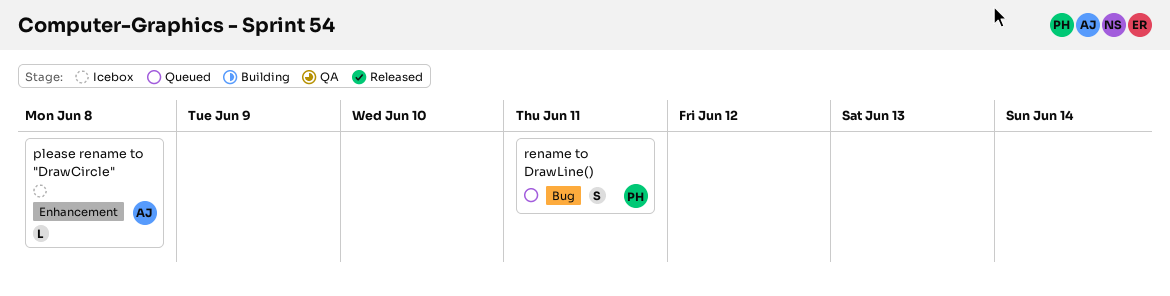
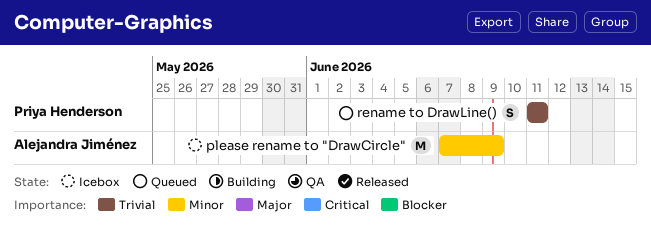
please rename to "DrawCircle", estimate: L -> M
please rename to "DrawCircle", due: Jun 8 -> Jun 9

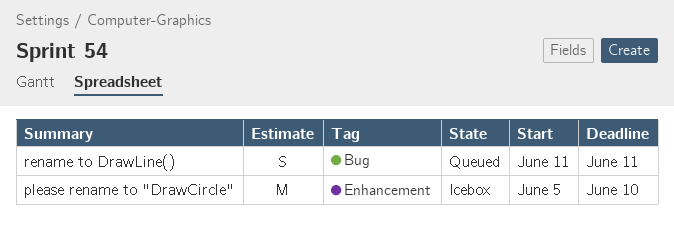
please rename to "DrawCircle", start: Jun 7 -> Jun 5
please rename to "DrawCircle", due: Jun 9 -> Jun 10

